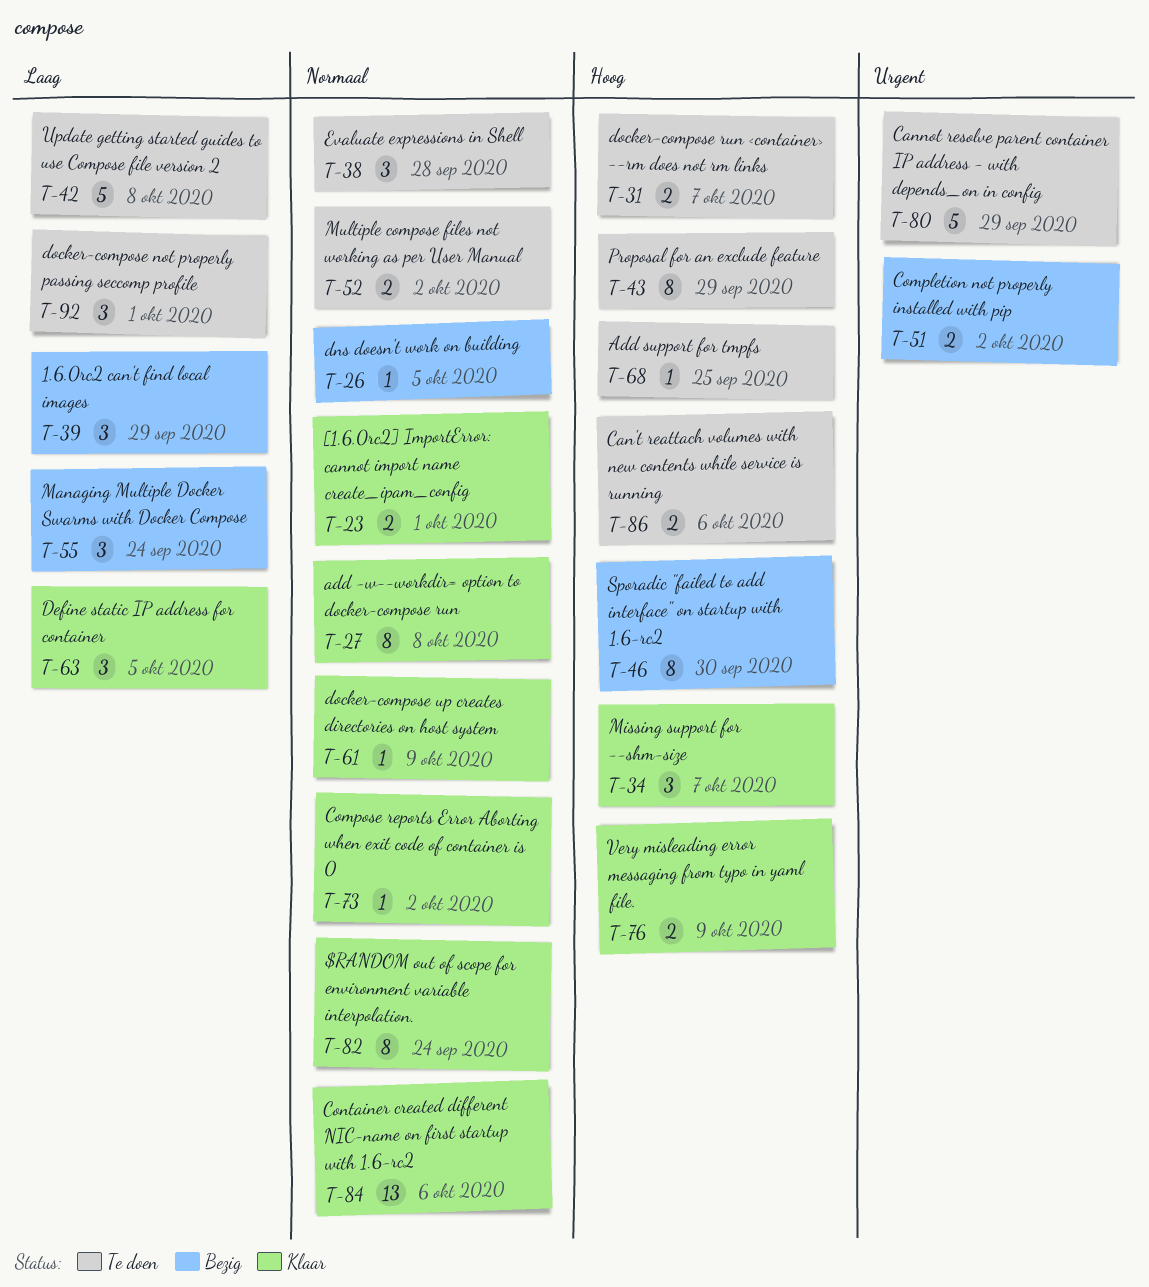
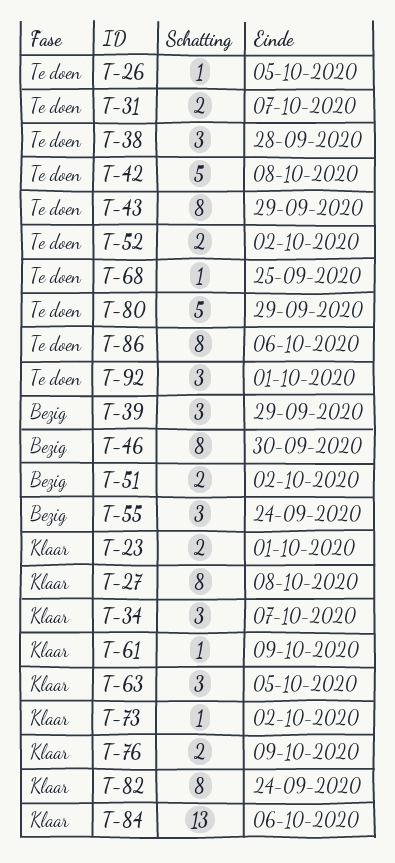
T-26, status: Bezig -> Te doen
T-86, estimate: 2 -> 8

